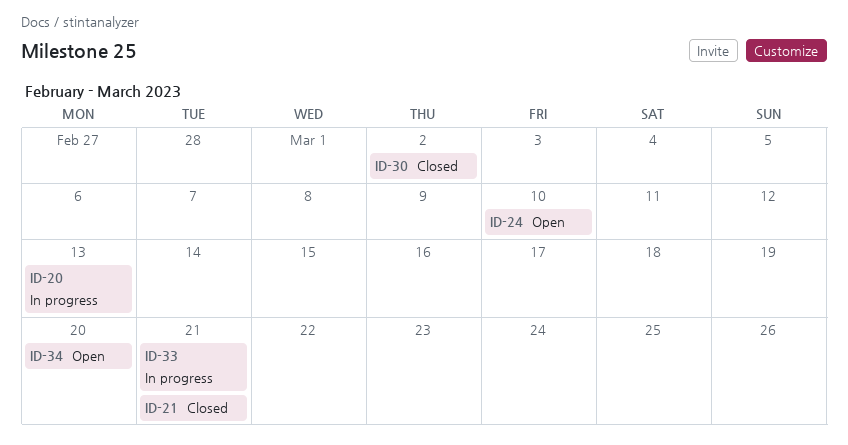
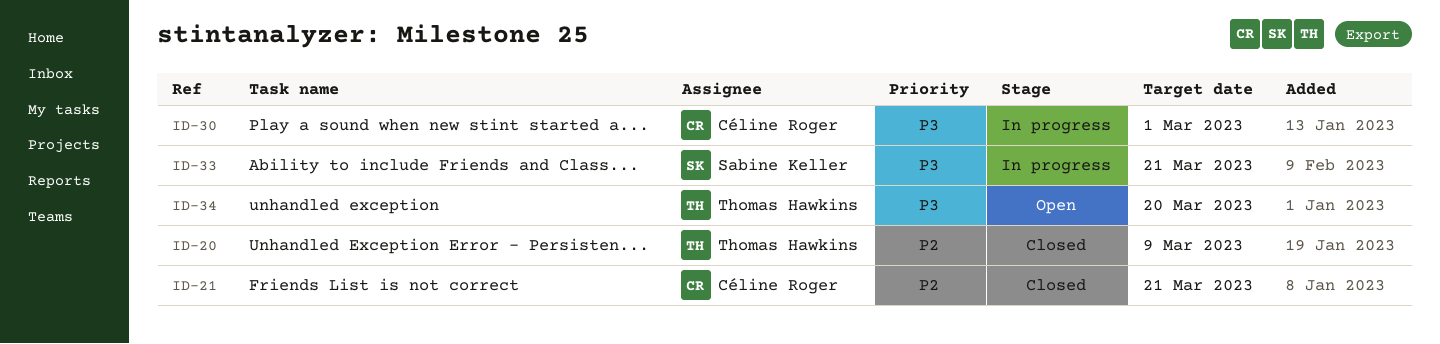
ID-20, status: In progress -> Closed
ID-20, due: Mar 13 -> Mar 9
ID-24: present -> none
ID-30, status: Closed -> In progress
ID-30, due: Mar 2 -> Mar 1

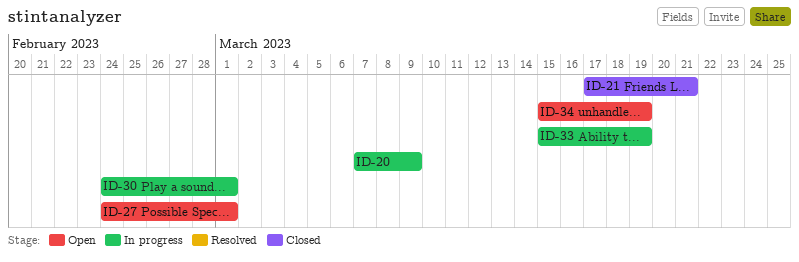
ID-20, status: Closed -> In progress
ID-27: none -> present
ID-33, due: Mar 21 -> Mar 19
ID-34, due: Mar 20 -> Mar 19

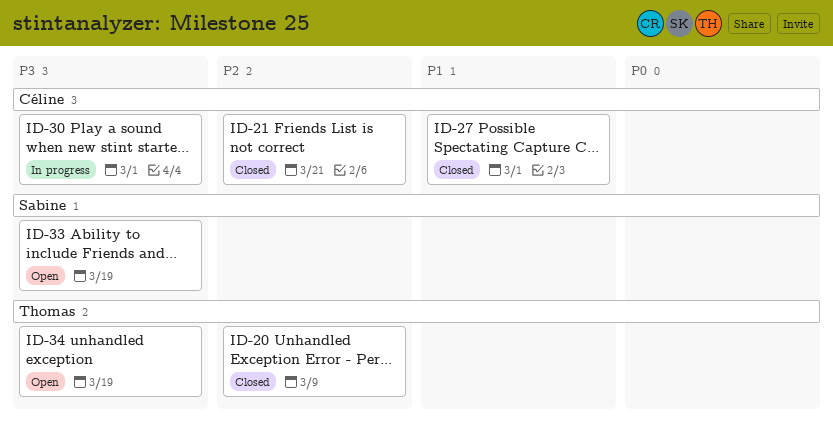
ID-20, status: In progress -> Closed
ID-27, status: Open -> Closed
ID-33, status: In progress -> Open

